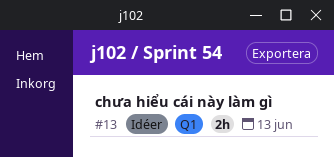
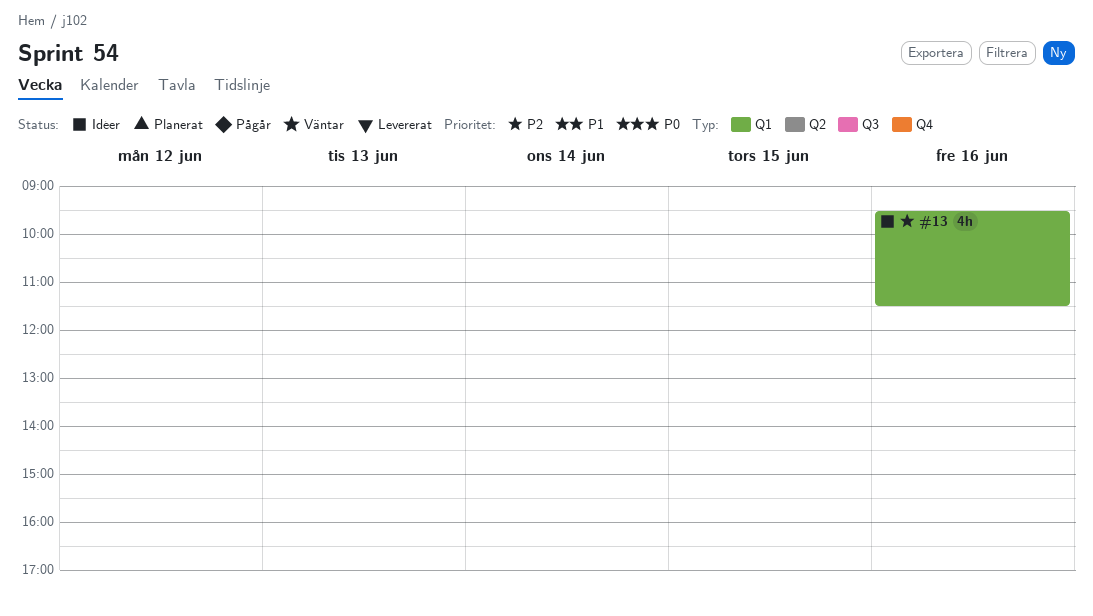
#13, estimate: 2h -> 4h
#13, day: Jun 13 -> Jun 16

